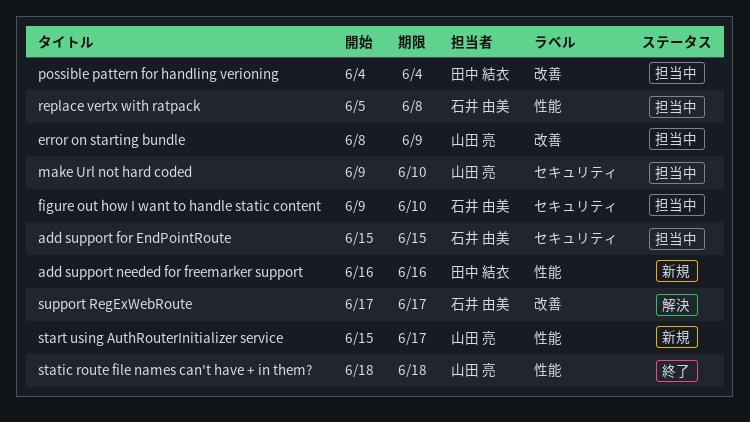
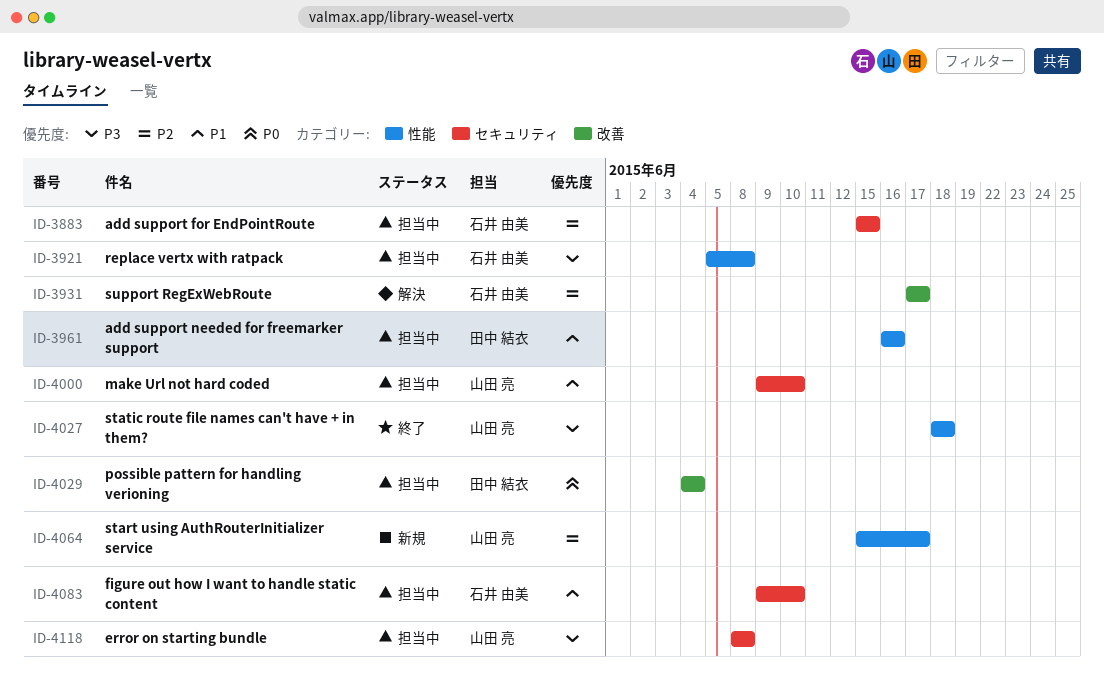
add support needed for freemarker support, status: 新規 -> 担当中
error on starting bundle, label: 改善 -> セキュリティ
error on starting bundle, due: Jun 9 -> Jun 8

